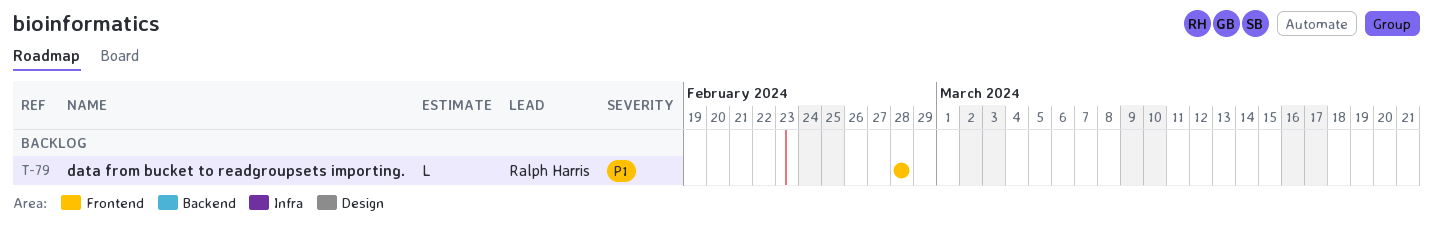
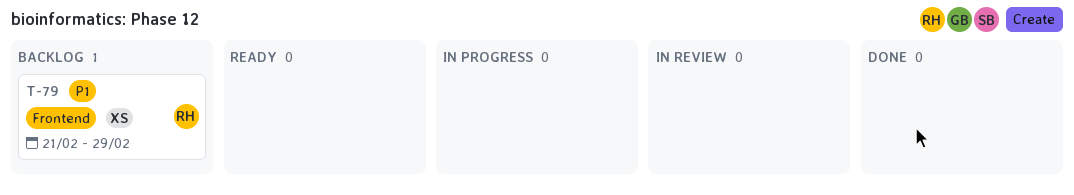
T-79, estimate: L -> XS
T-79, start: Feb 28 -> Feb 21
T-79, due: Feb 28 -> Feb 29

